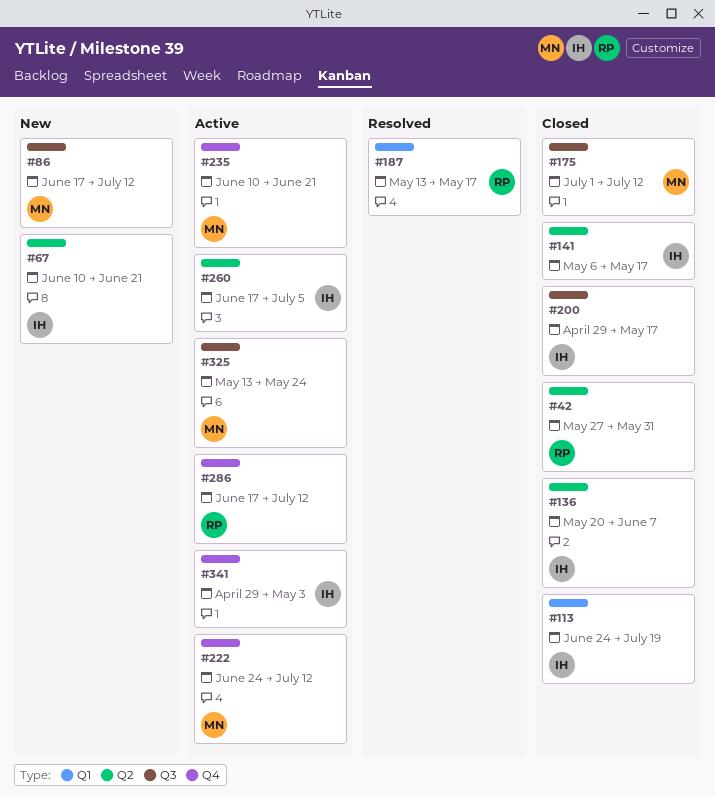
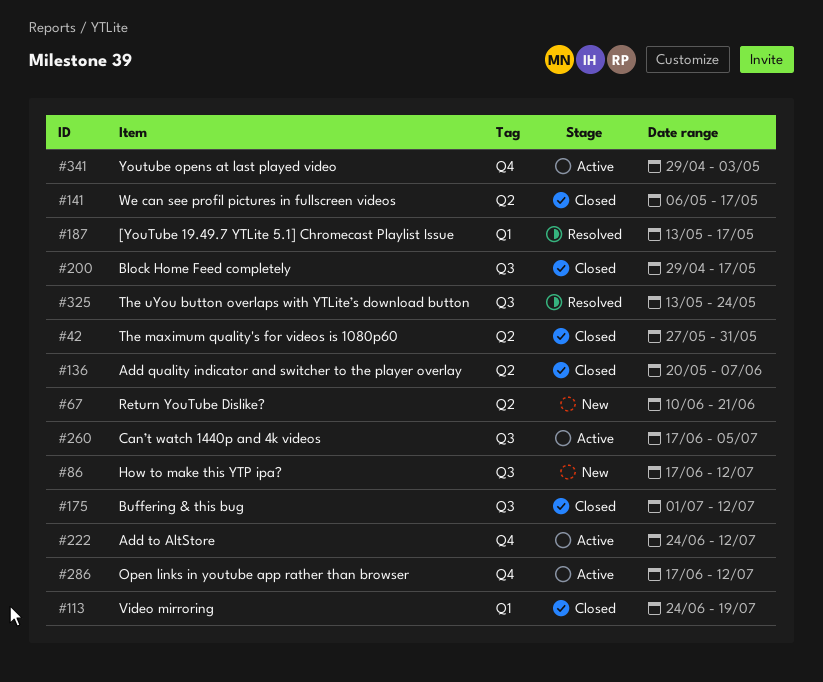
#235: present -> none
#260, label: Q2 -> Q3
#325, status: Active -> Resolved

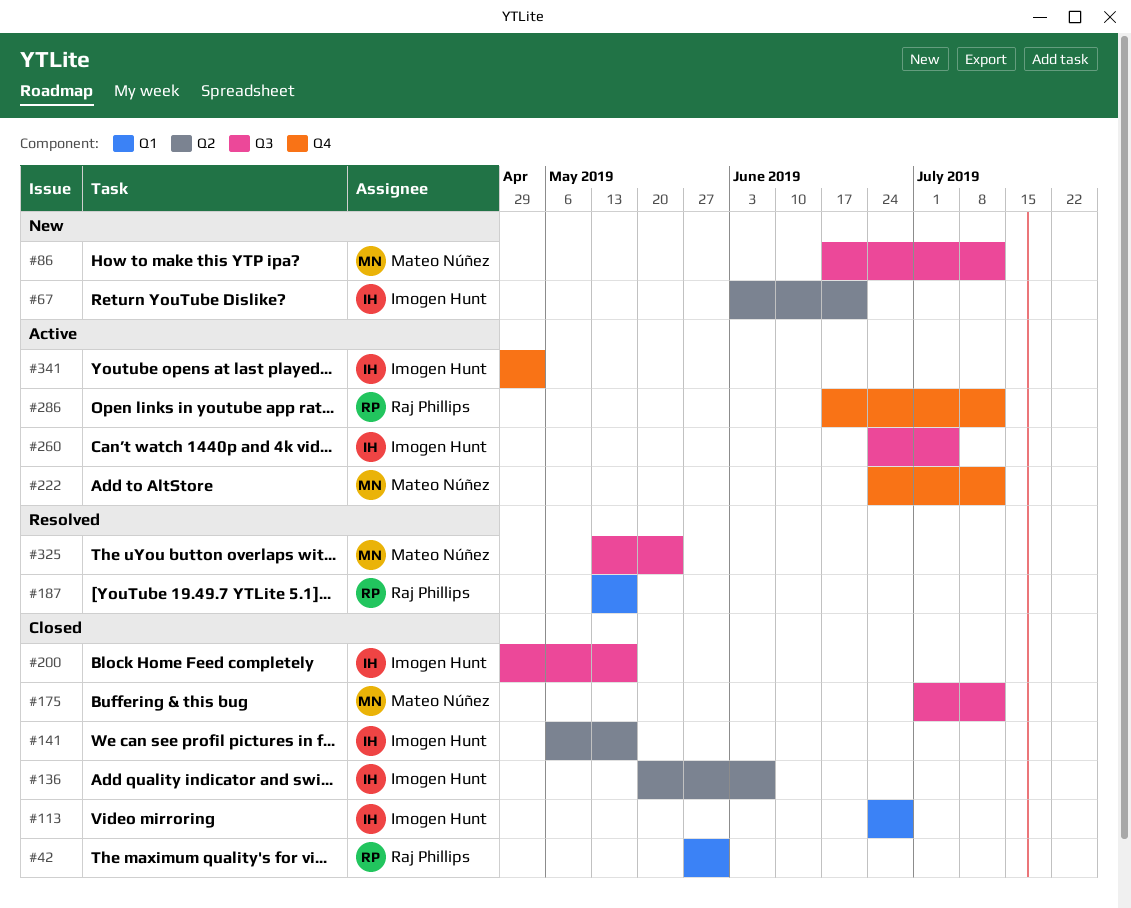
#42, label: Q2 -> Q1
#67, start: Jun 10 -> Jun 3
#113, due: Jul 19 -> Jun 28
#260, start: Jun 17 -> Jun 24

